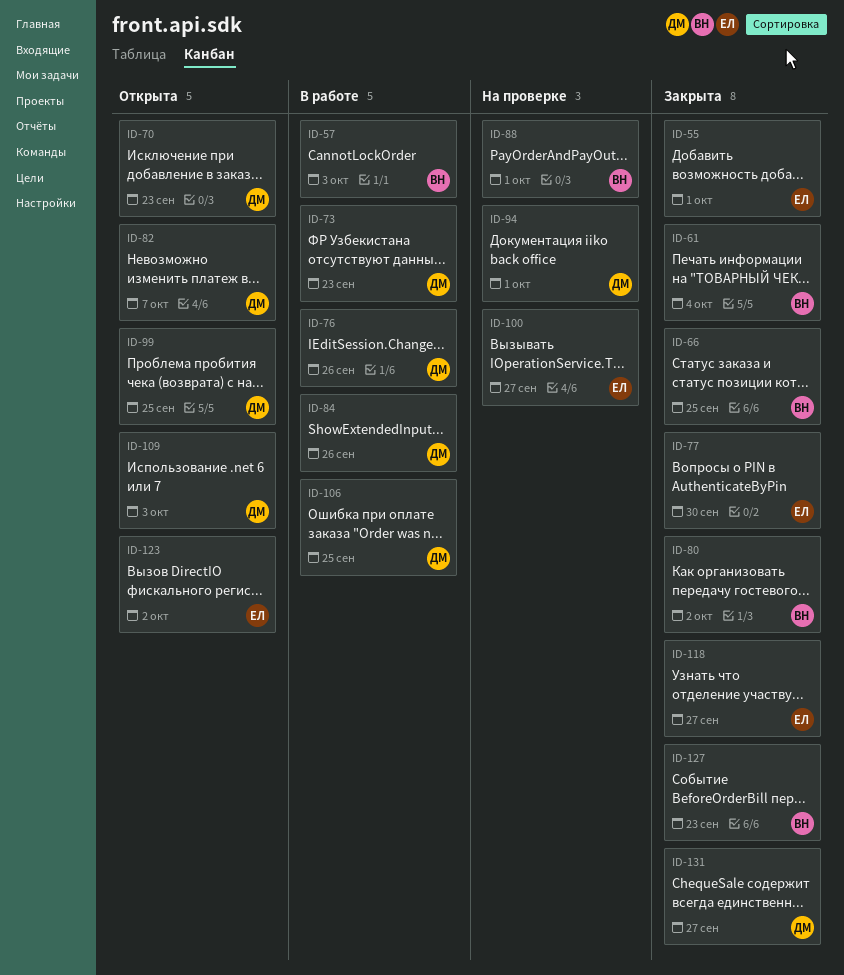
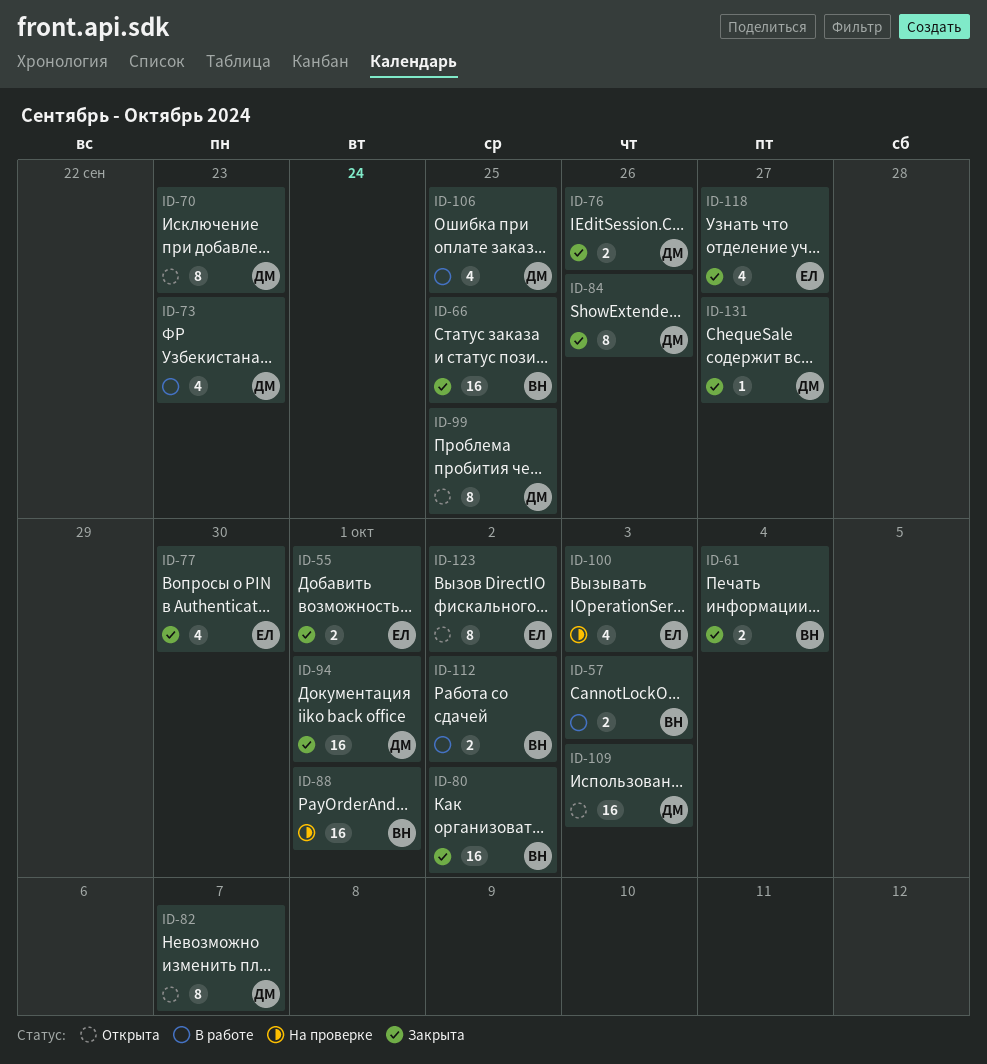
ID-76, status: В работе -> Закрыта
ID-84, status: В работе -> Закрыта
ID-94, status: На проверке -> Закрыта
ID-100, due: Sep 27 -> Oct 3
ID-112: none -> present
ID-127: present -> none

